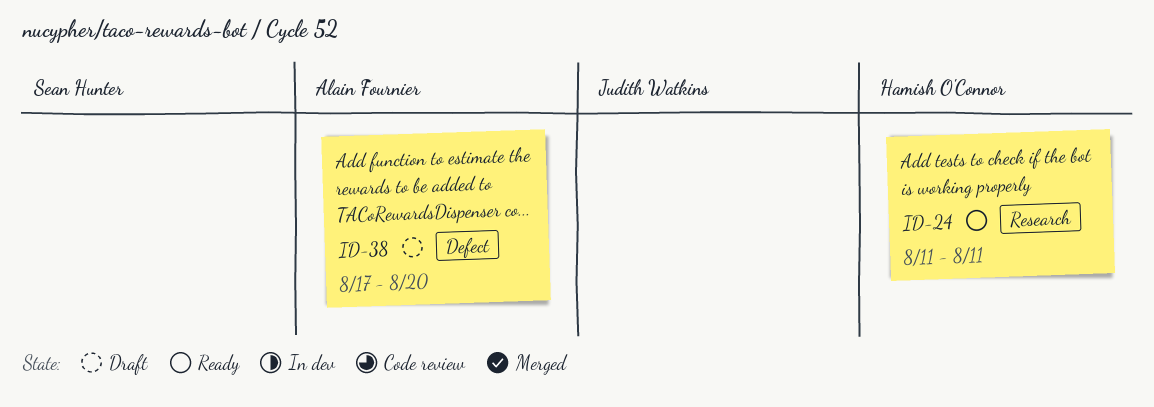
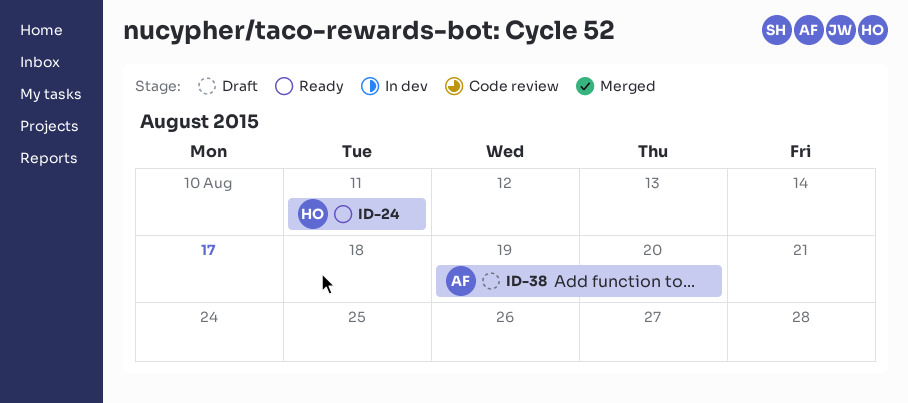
ID-38, start: Aug 17 -> Aug 19

